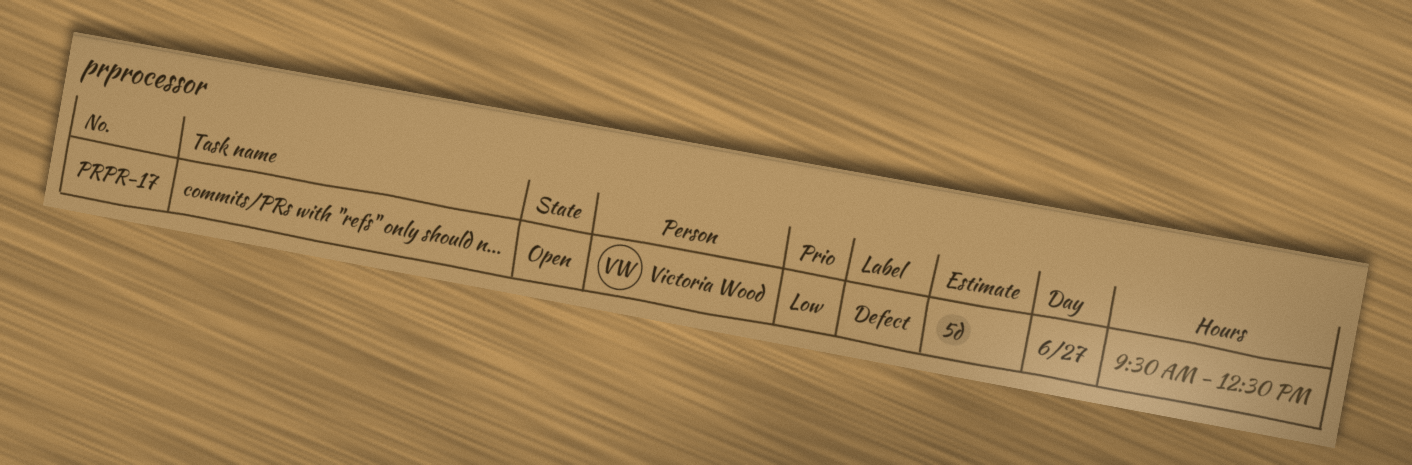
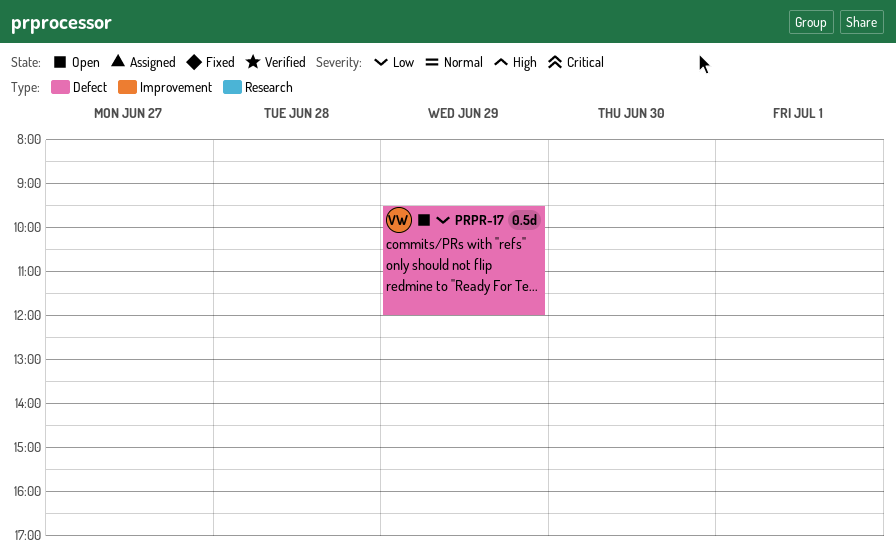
PRPR-17, estimate: 5d -> 0.5d
PRPR-17, day: Jun 27 -> Jun 29
PRPR-17, ends: 12:30 -> 12:00

